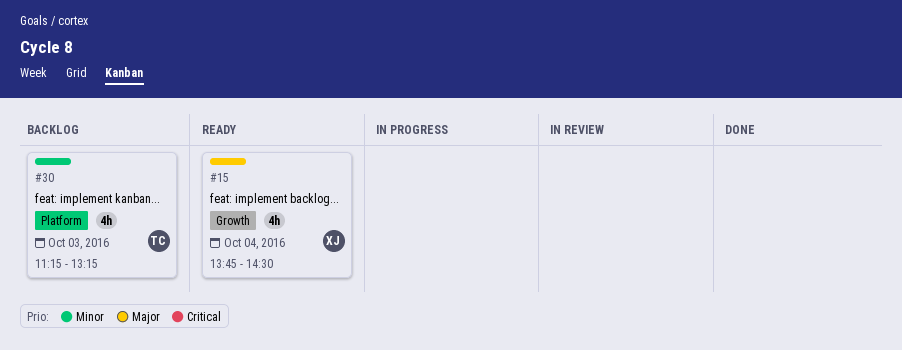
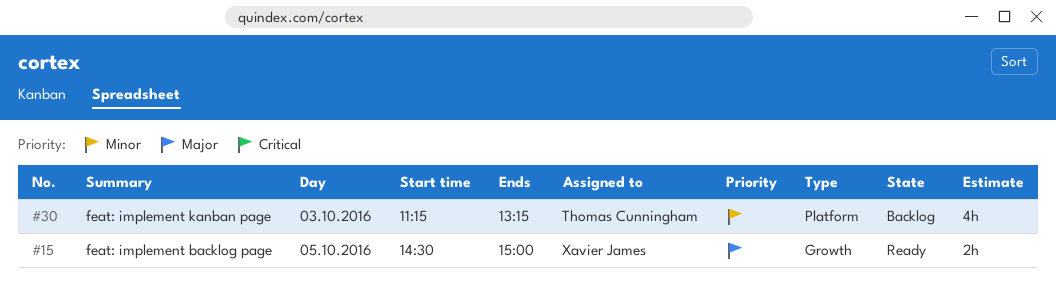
#15, estimate: 4h -> 2h
#15, day: Oct 4 -> Oct 5
#15, begins: 13:45 -> 14:30
#15, ends: 14:30 -> 15:00

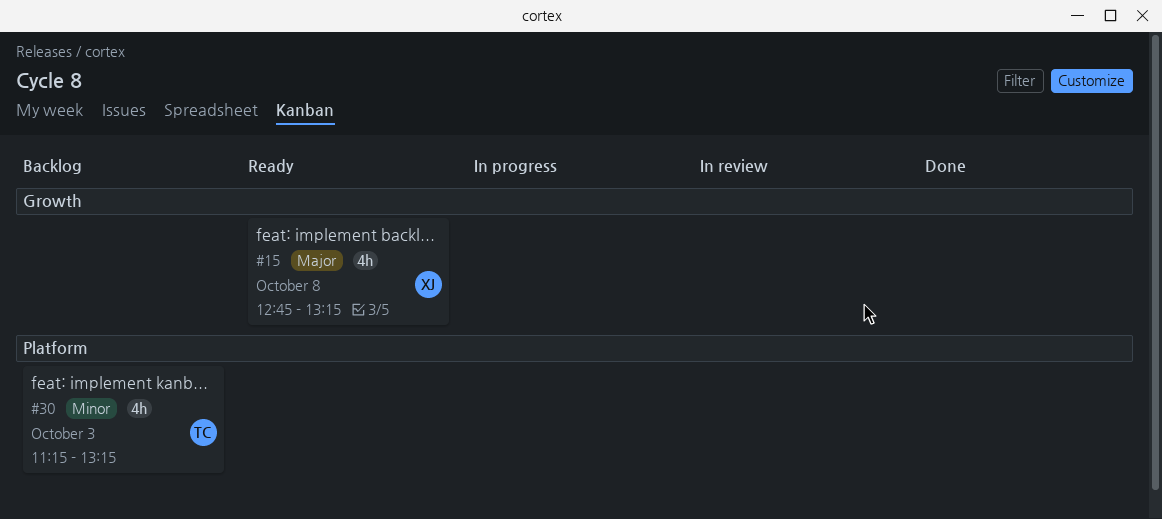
#15, estimate: 2h -> 4h
#15, day: Oct 5 -> Oct 8
#15, begins: 14:30 -> 12:45
#15, ends: 15:00 -> 13:15

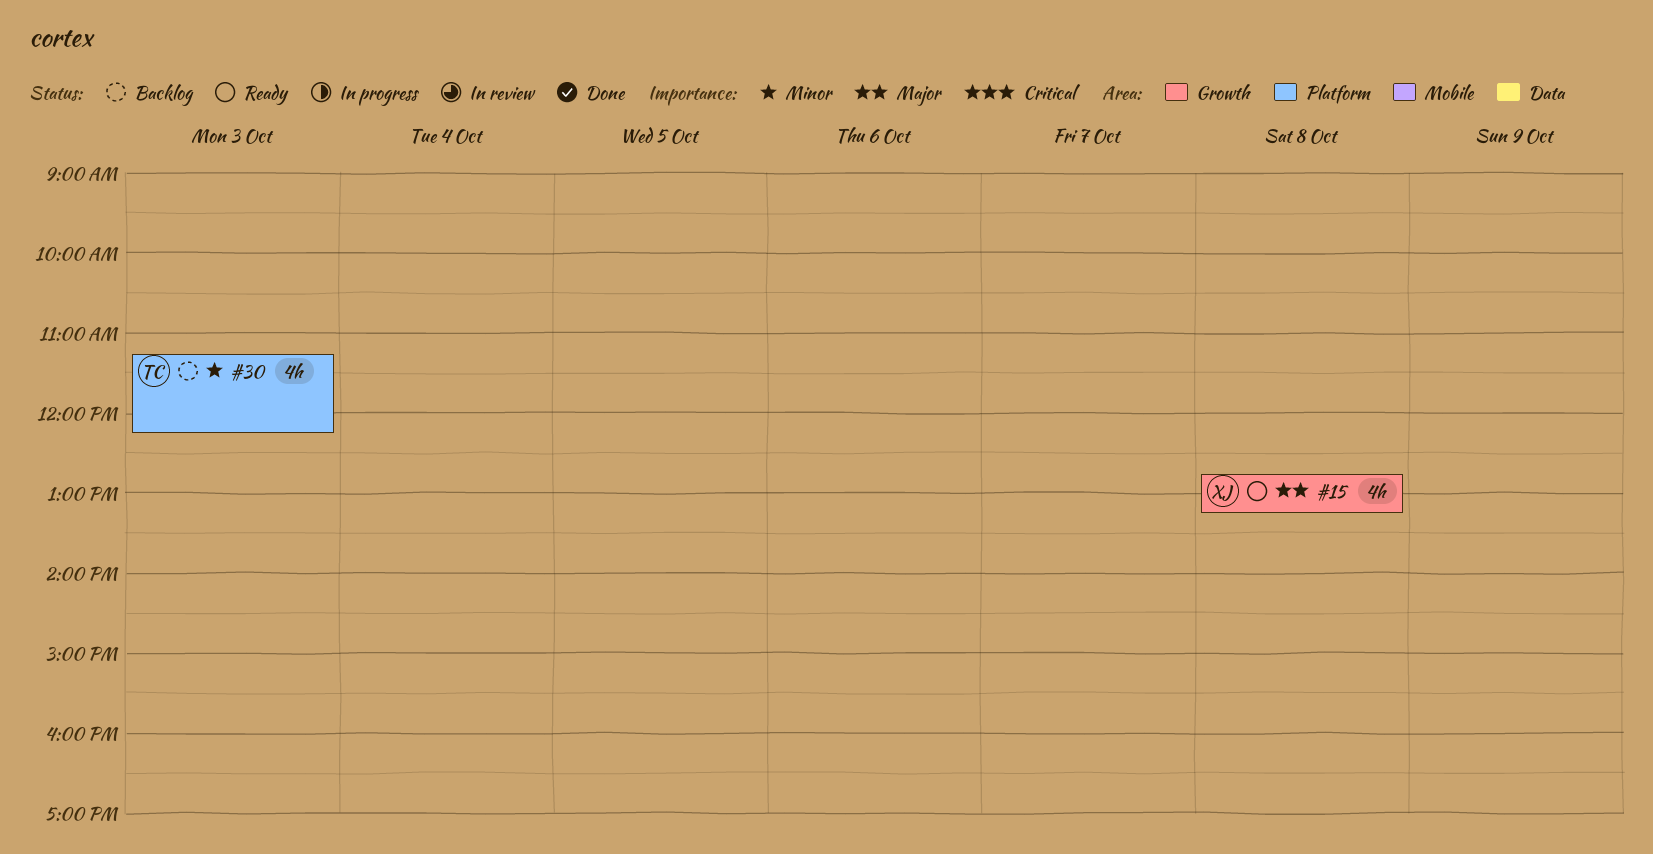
#30, ends: 13:15 -> 12:15

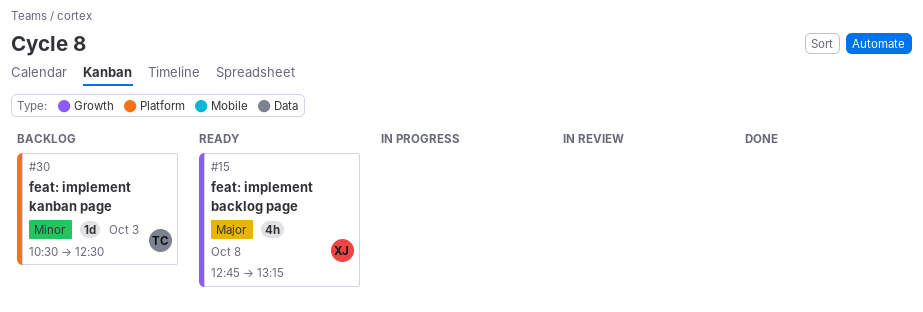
#30, estimate: 4h -> 1d
#30, begins: 11:15 -> 10:30
#30, ends: 12:15 -> 12:30

